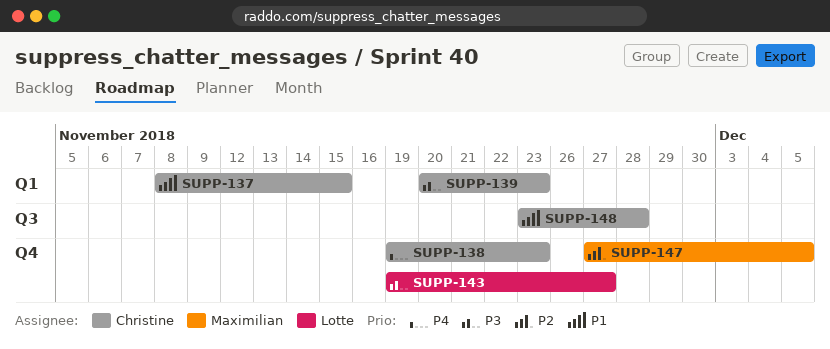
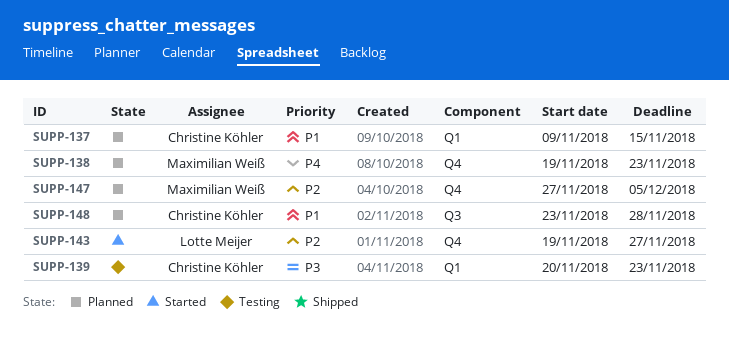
SUPP-137, start: Nov 8 -> Nov 9
SUPP-138, owner: Christine Köhler -> Maximilian Weiß
SUPP-143, priority: P3 -> P2

